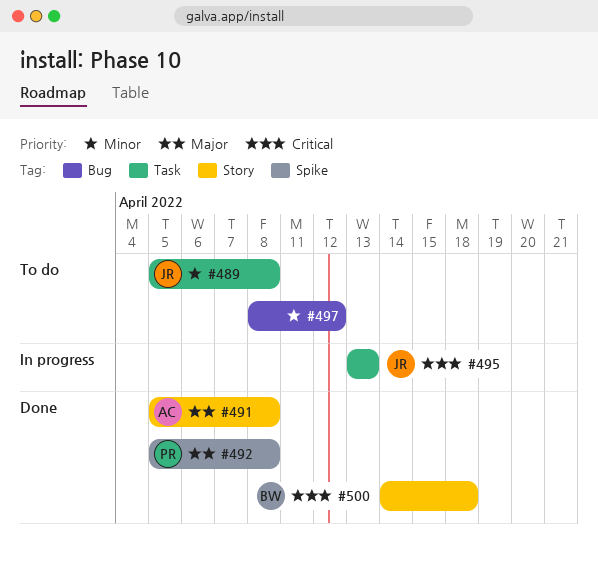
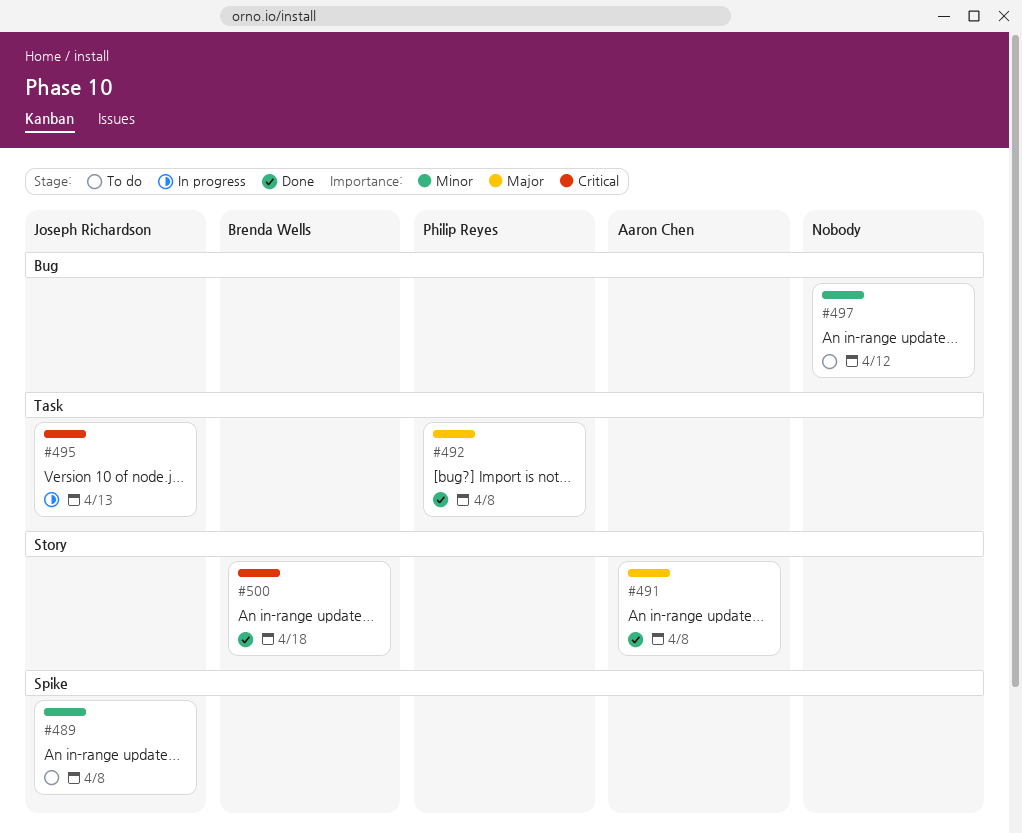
#489, label: Task -> Spike
#492, label: Spike -> Task

